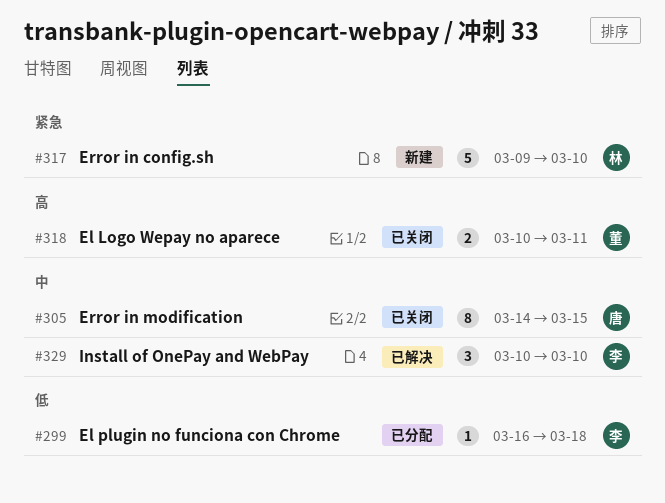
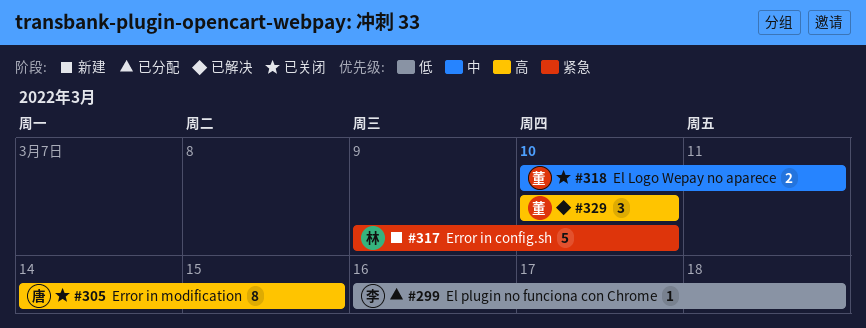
#305, priority: 中 -> 高
#318, priority: 高 -> 中
#329, owner: 李 -> 董
#329, priority: 中 -> 高

